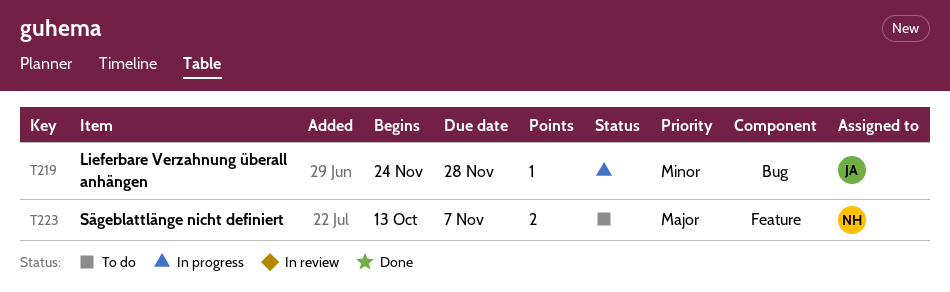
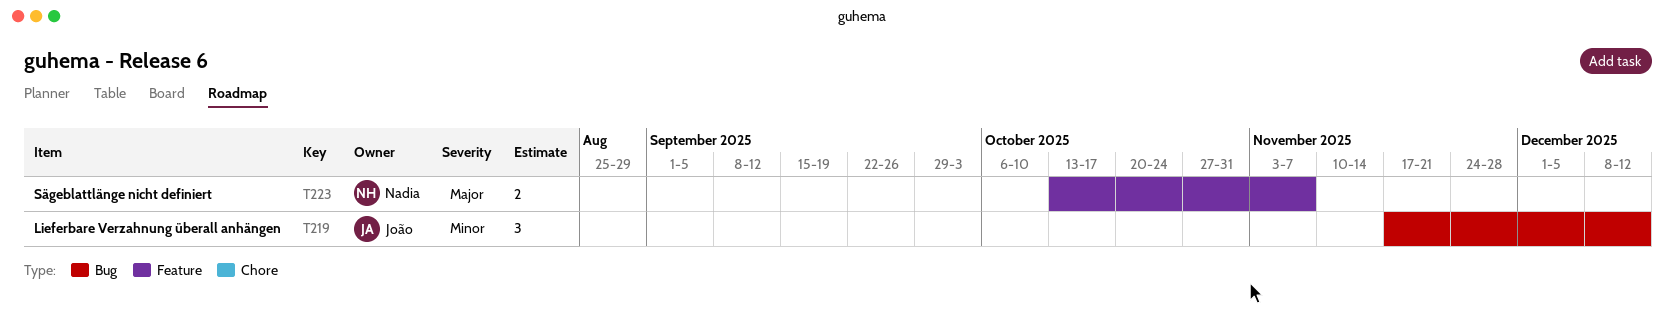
T219, estimate: 1 -> 3
T219, start: Nov 24 -> Nov 17
T219, due: Nov 28 -> Dec 12

